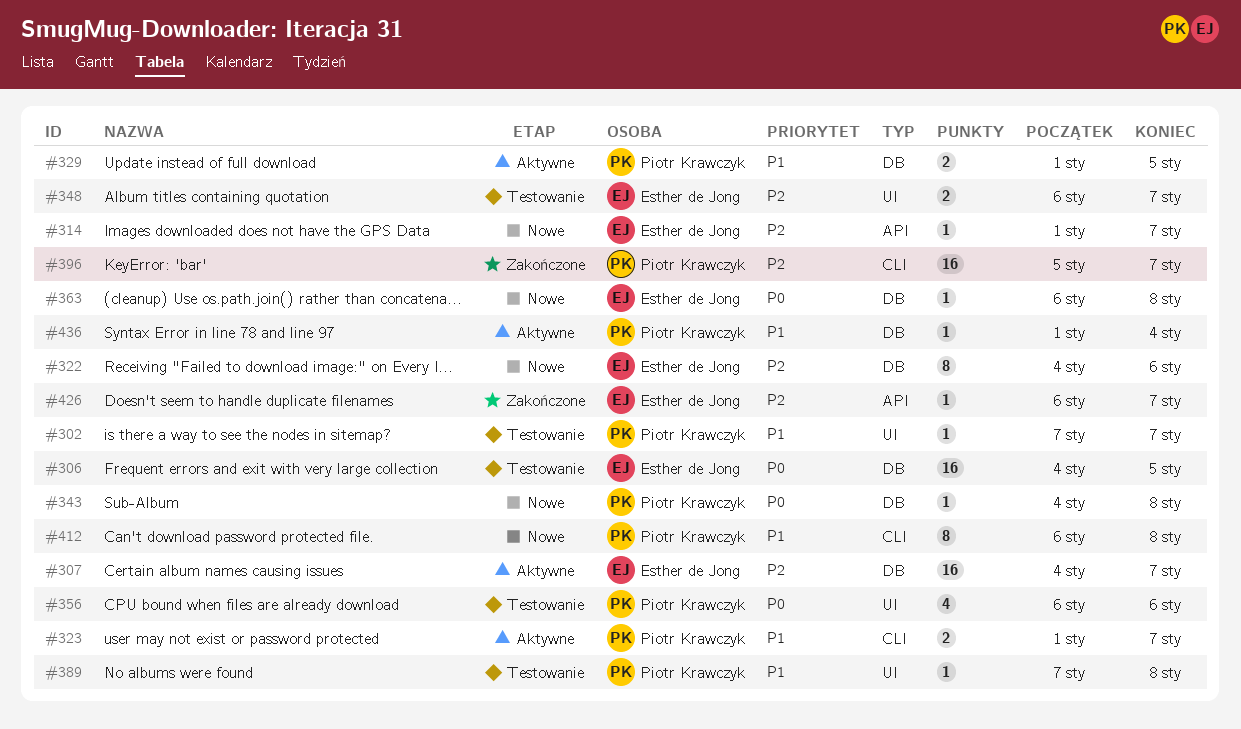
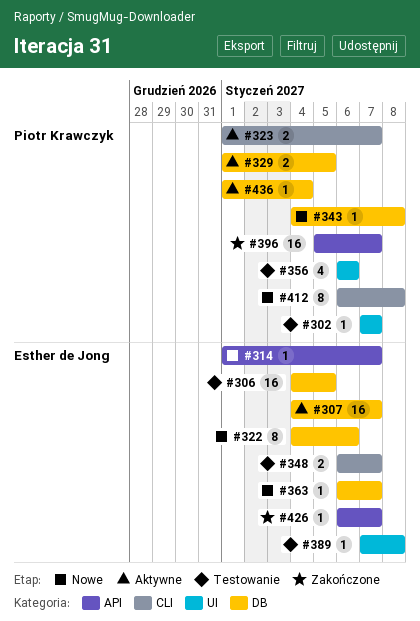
#348, label: UI -> CLI
#363, due: Jan 8 -> Jan 7
#389, owner: Piotr Krawczyk -> Esther de Jong
#396, label: CLI -> API

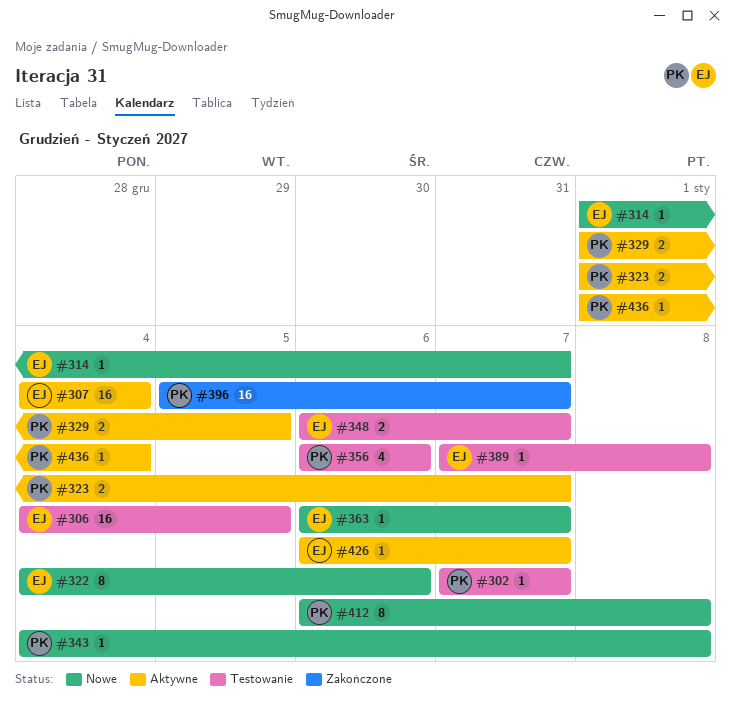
#307, due: Jan 7 -> Jan 4
#426, status: Zakończone -> Aktywne

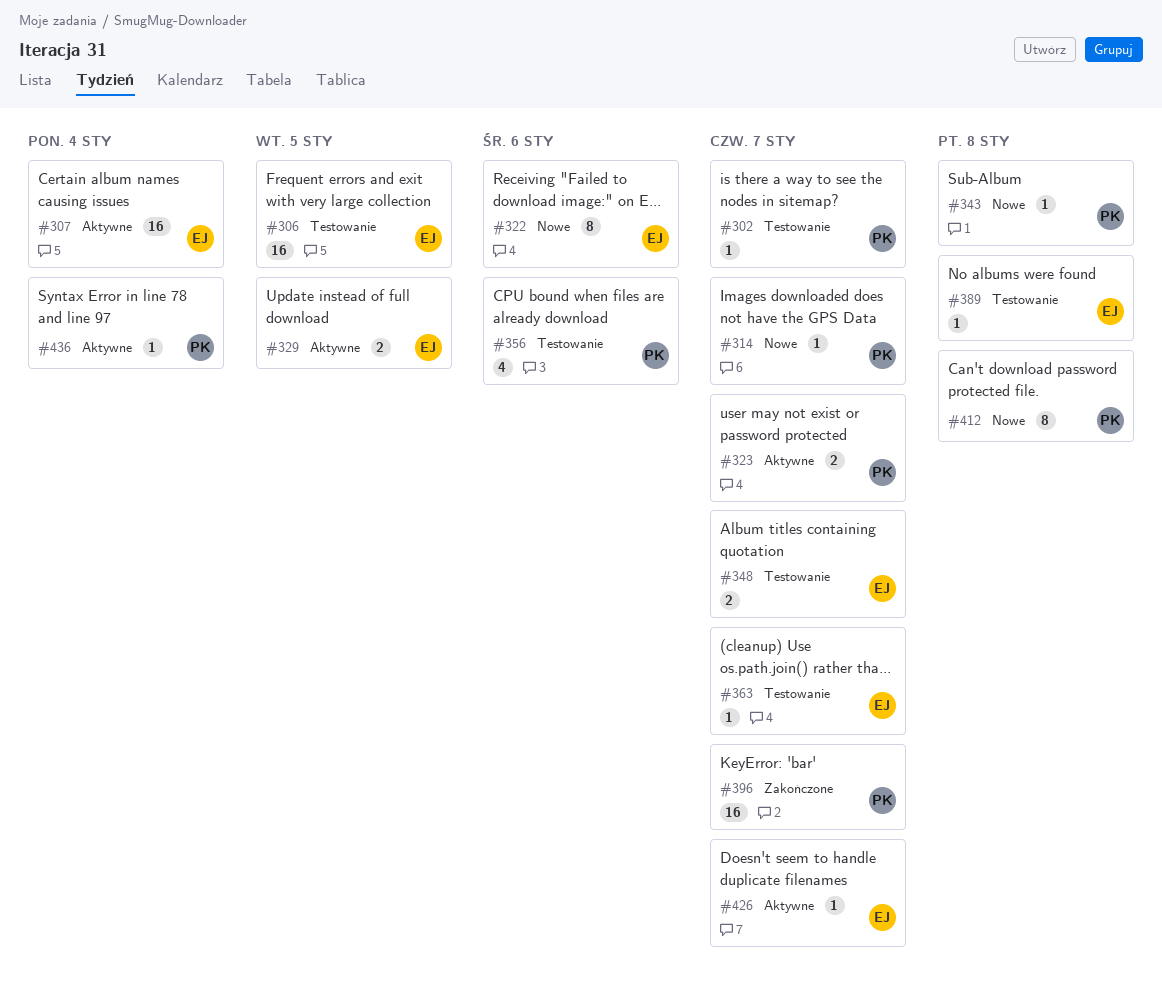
#314, owner: EJ -> PK
#329, owner: PK -> EJ
#363, status: Nowe -> Testowanie

